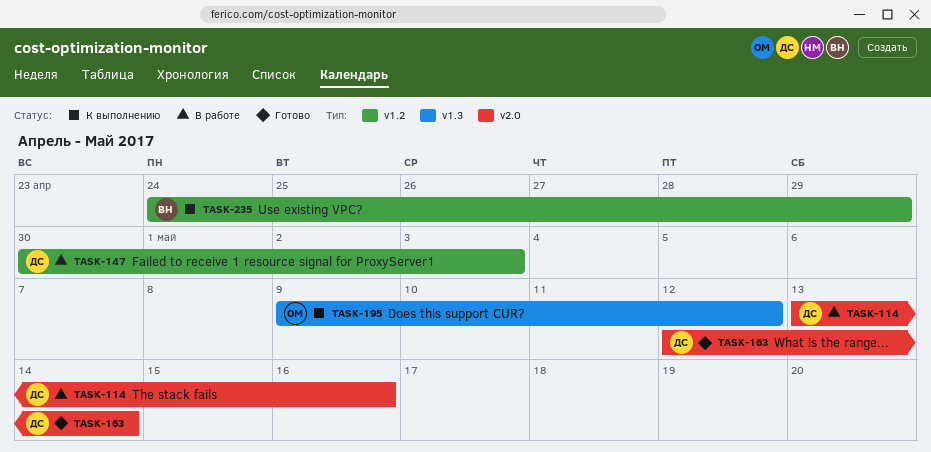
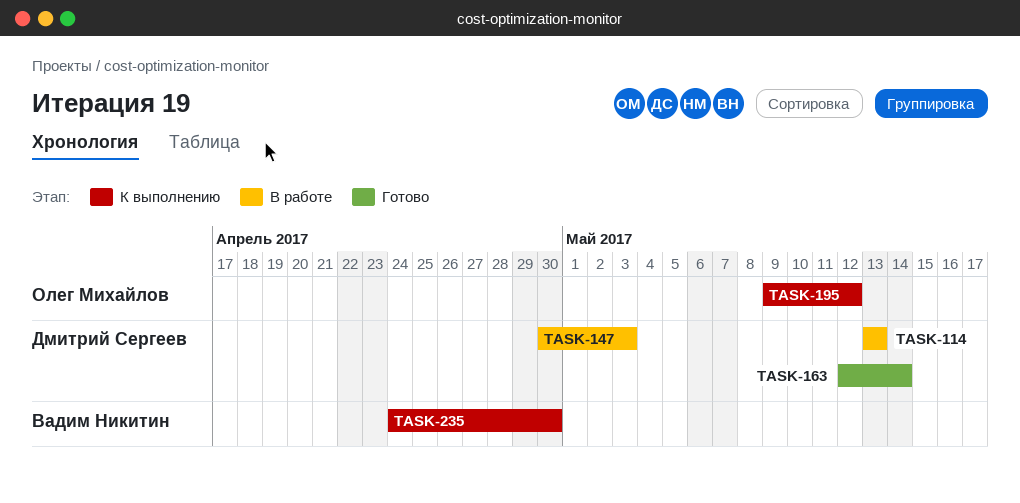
TASK-114, due: May 16 -> May 13
TASK-235, due: Apr 29 -> Apr 30

